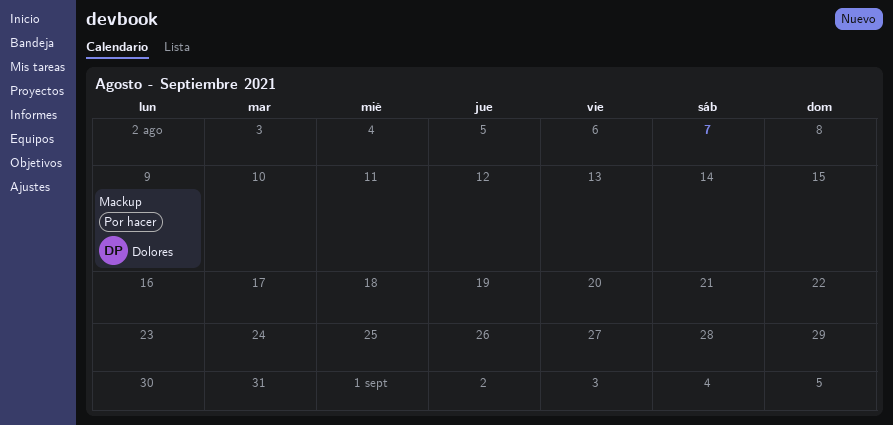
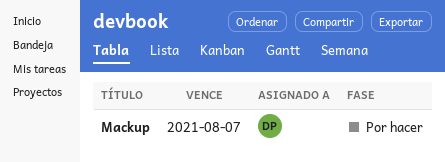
Mackup, due: Aug 9 -> Aug 7

